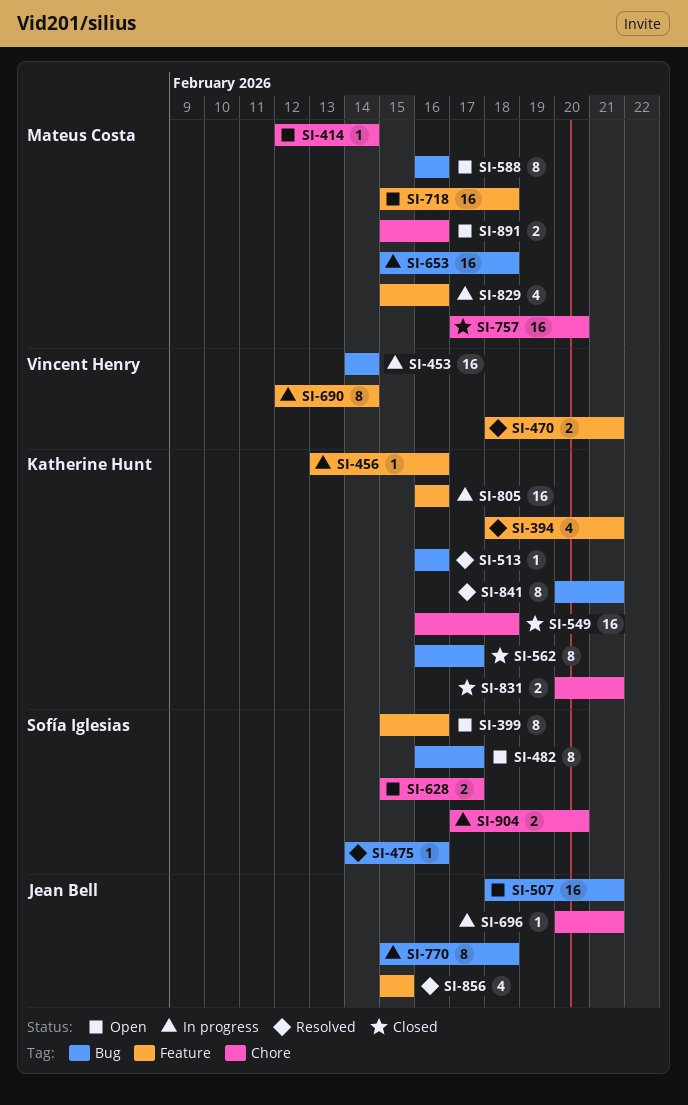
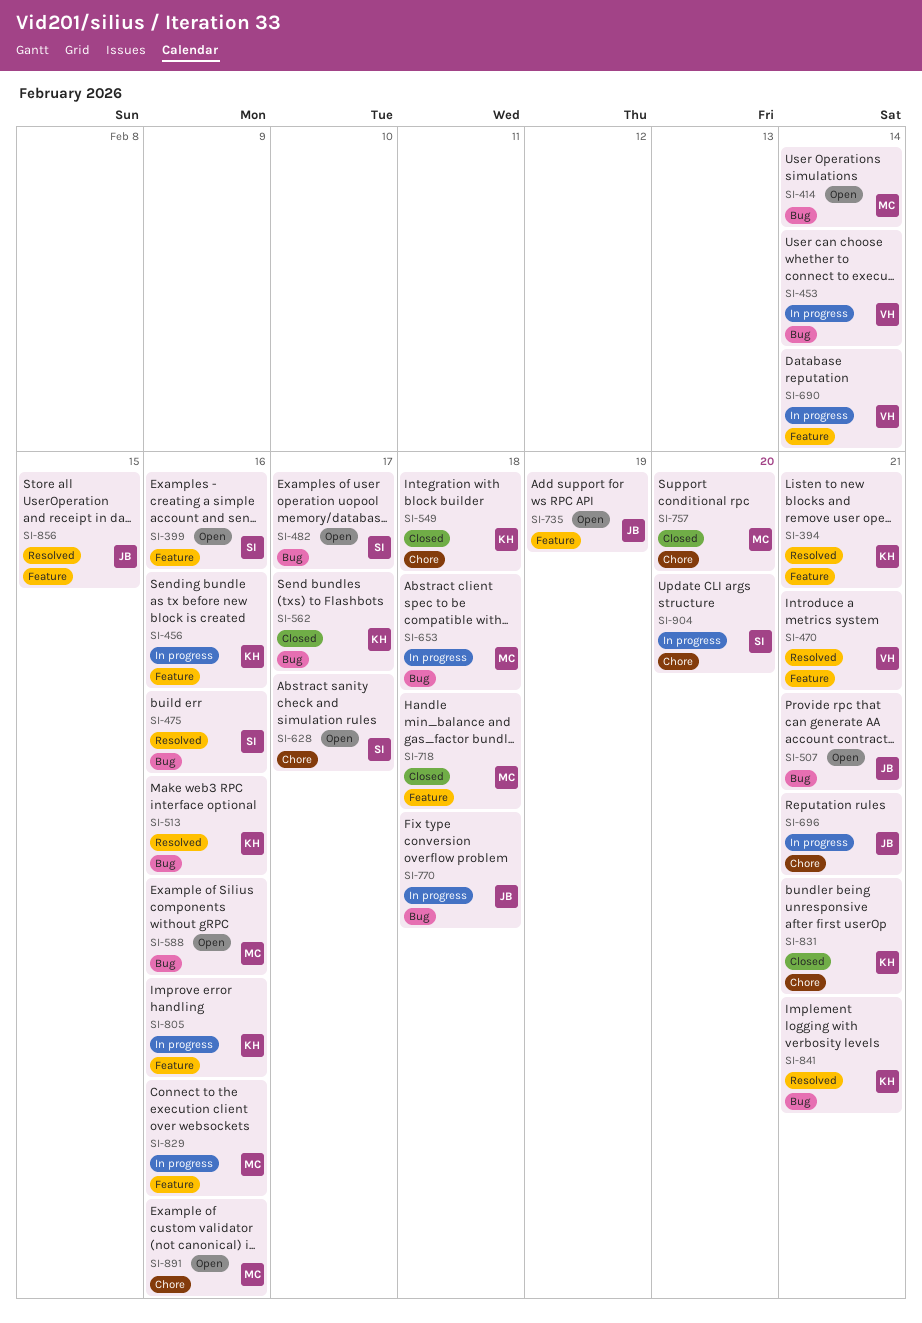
SI-414, label: Chore -> Bug
SI-718, status: Open -> Closed
SI-735: none -> present

